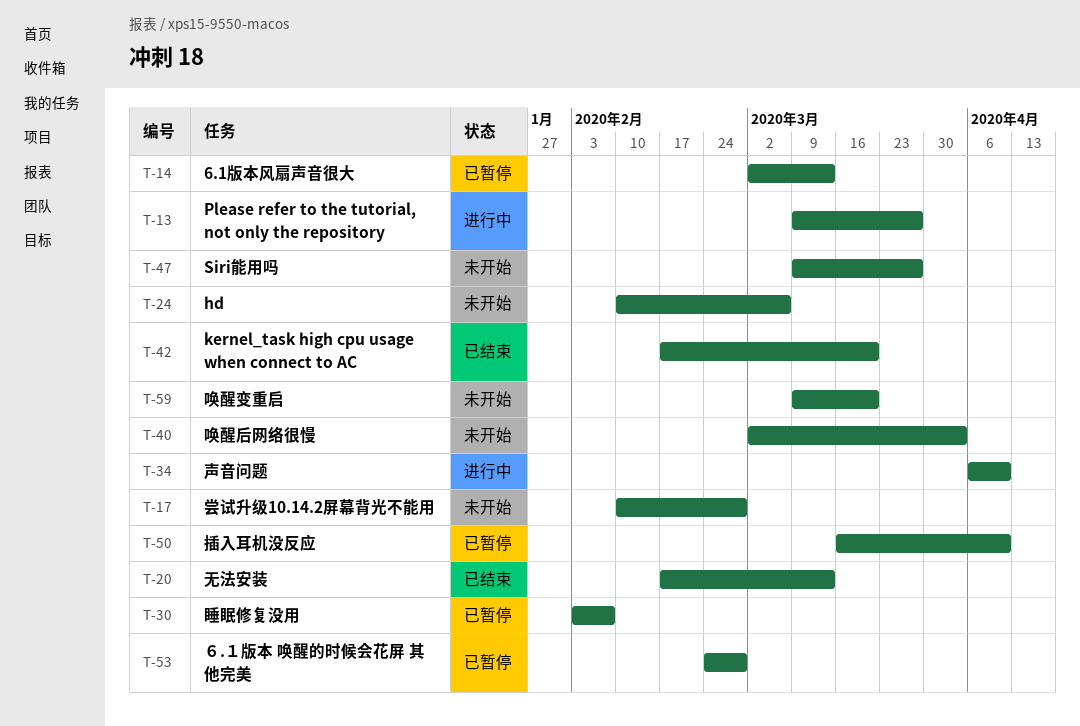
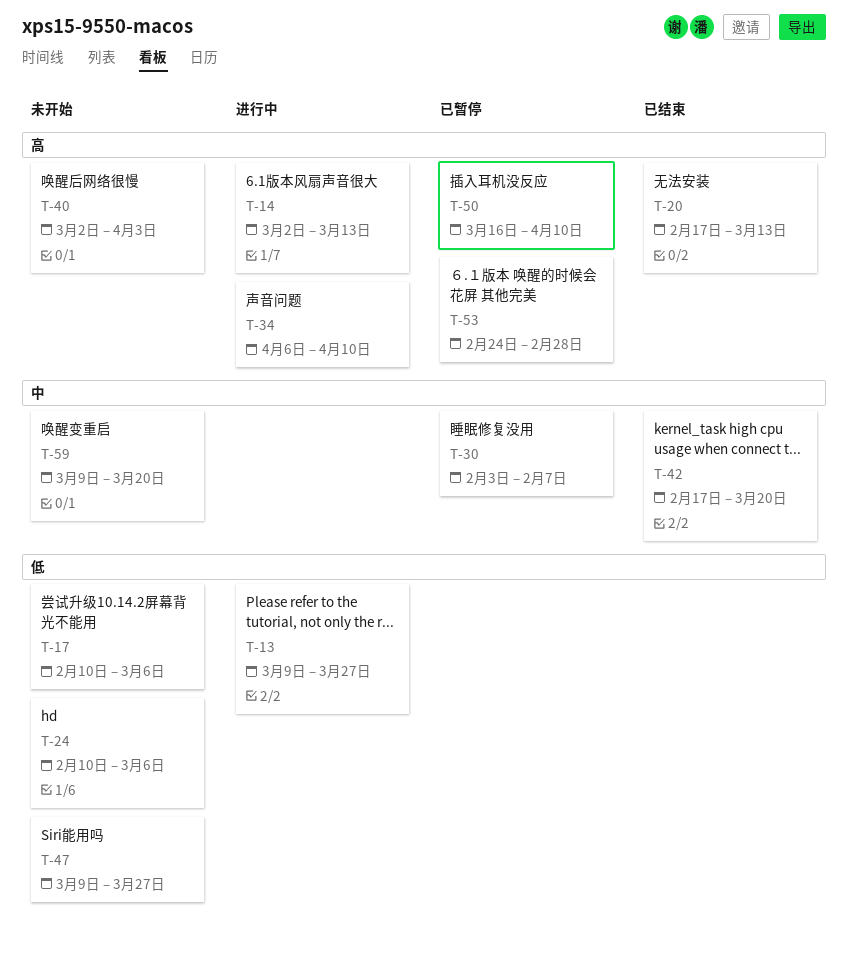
T-14, status: 已暂停 -> 进行中
T-17, due: Feb 28 -> Mar 6

